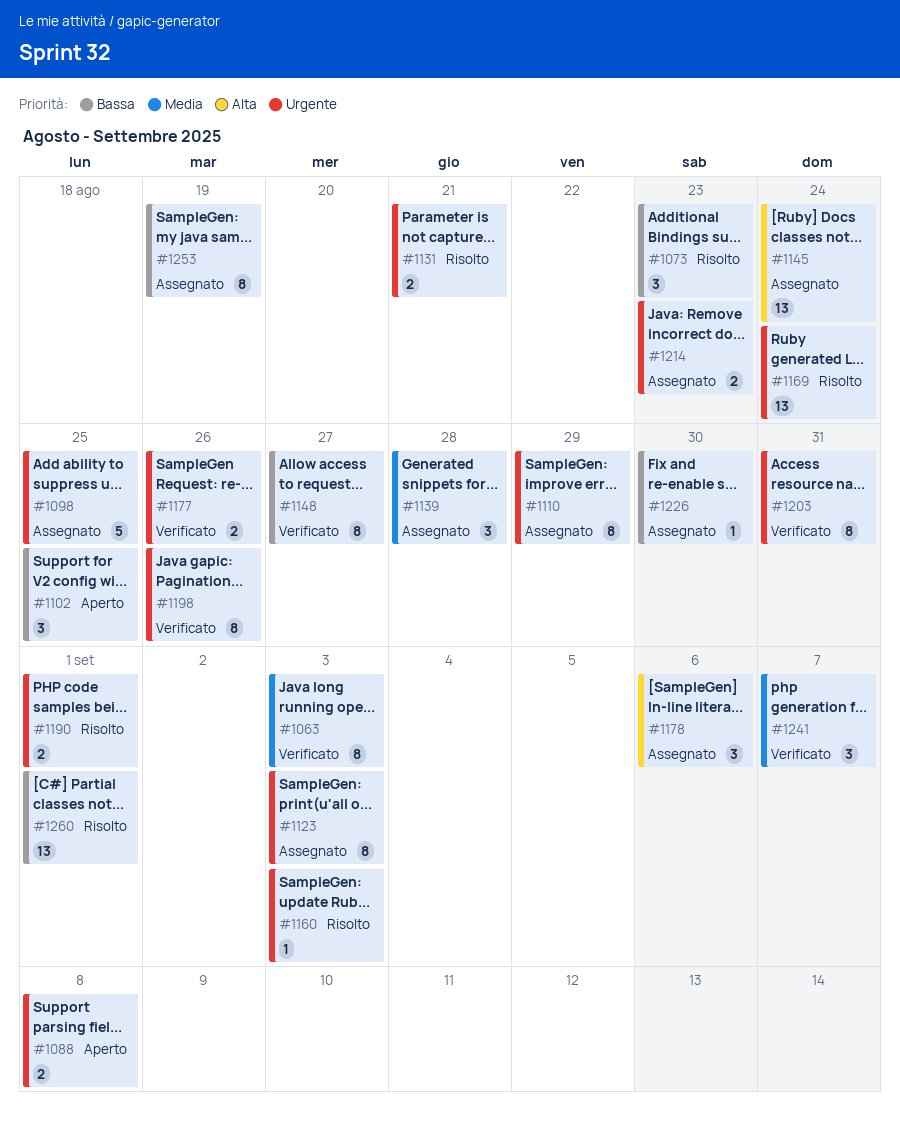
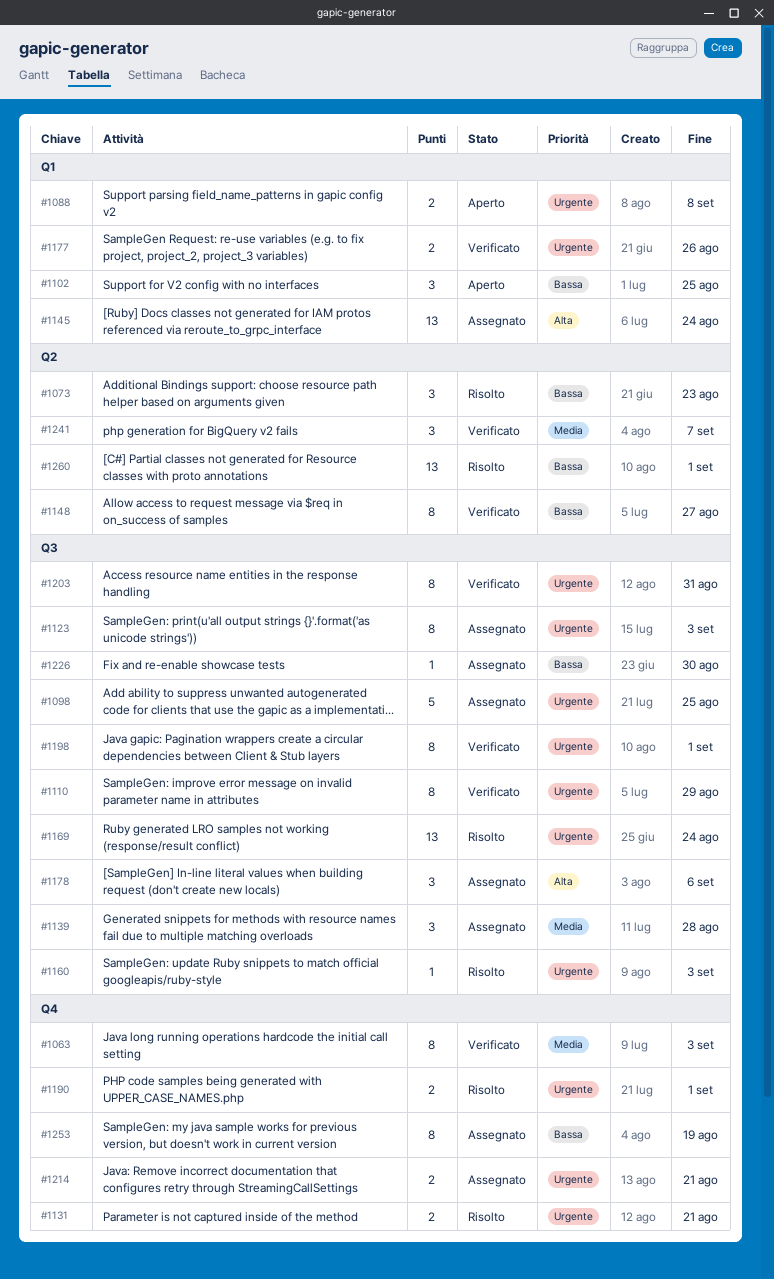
#1110, status: Assegnato -> Verificato
#1198, due: Aug 26 -> Sep 1
#1214, due: Aug 23 -> Aug 21

